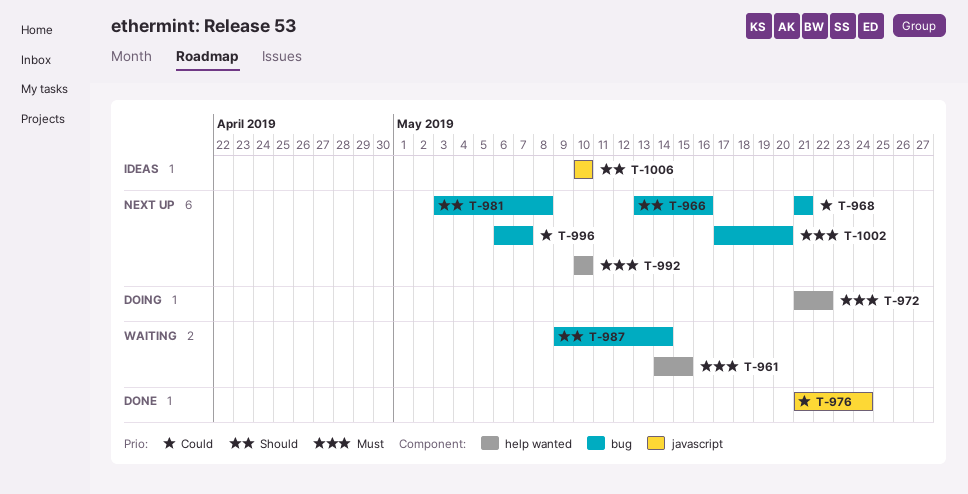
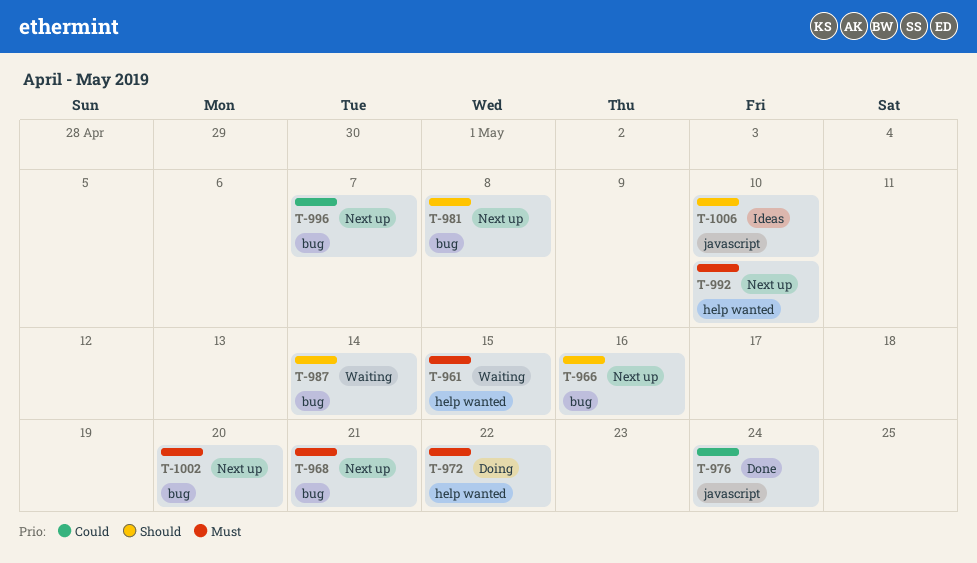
T-968, priority: Could -> Must

